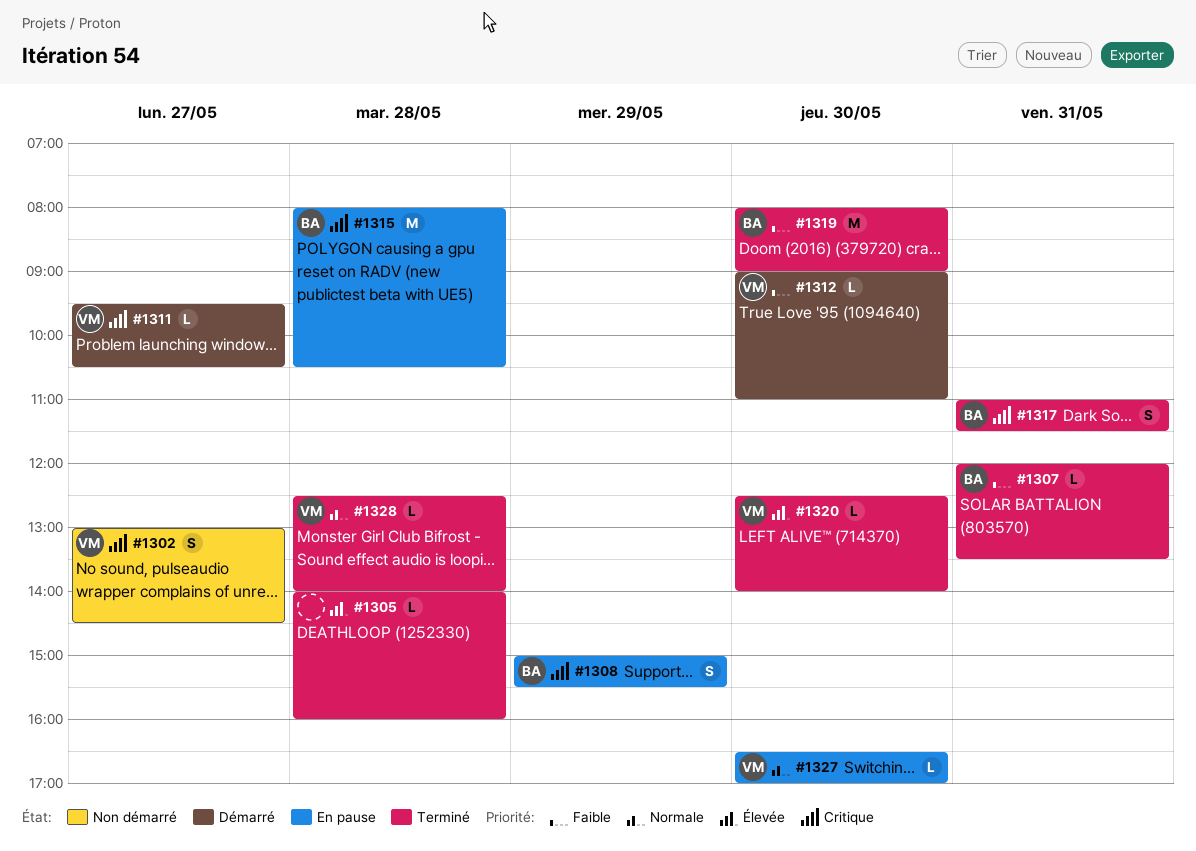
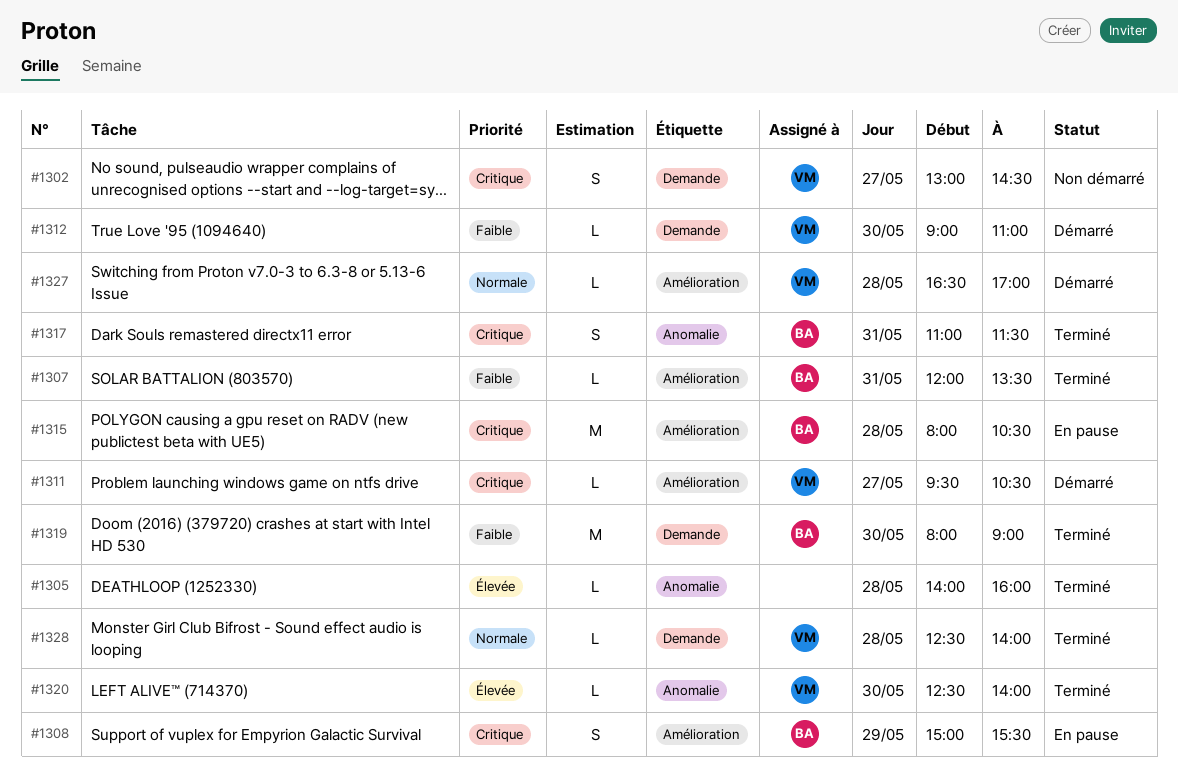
#1327, status: En pause -> Démarré
#1327, day: May 30 -> May 28

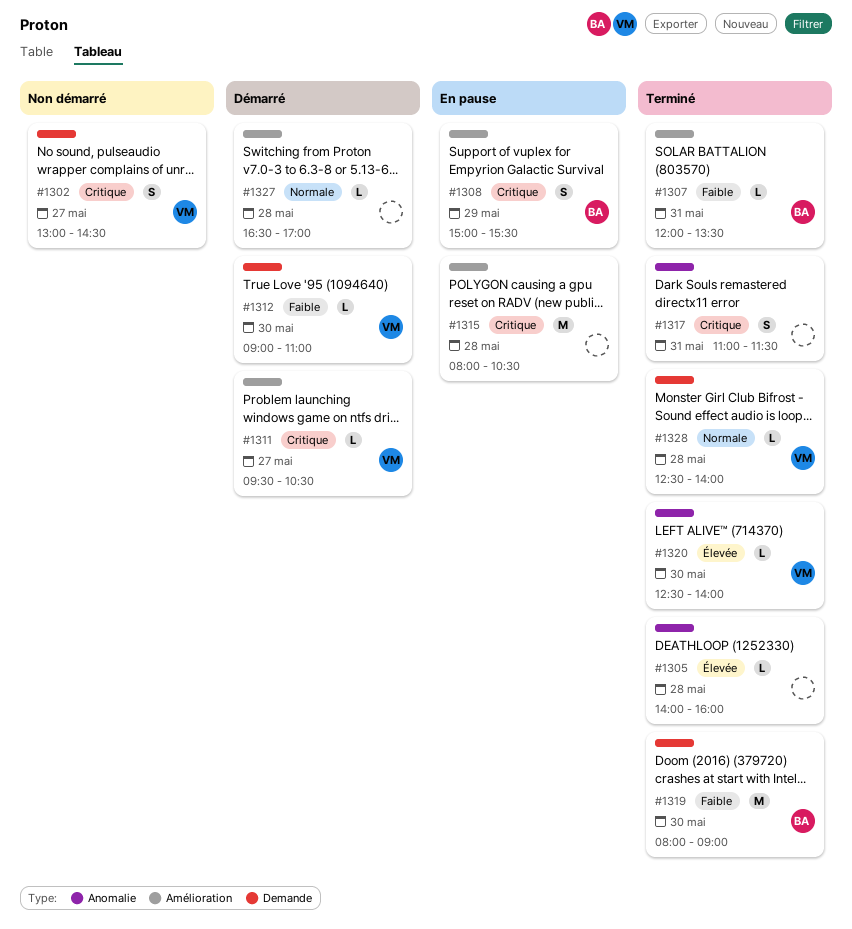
#1315, owner: BA -> none
#1317, owner: BA -> none
#1327, owner: VM -> none

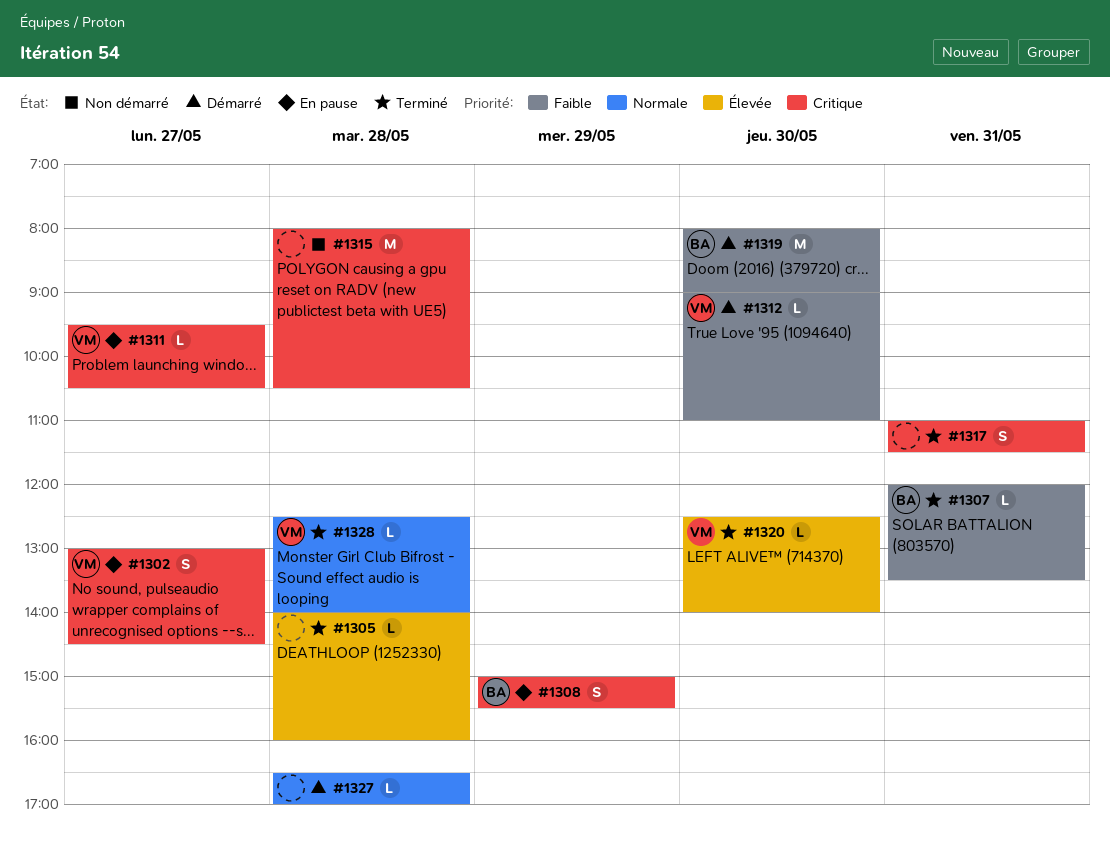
#1302, status: Non démarré -> En pause
#1311, status: Démarré -> En pause
#1315, status: En pause -> Non démarré
#1319, status: Terminé -> Démarré

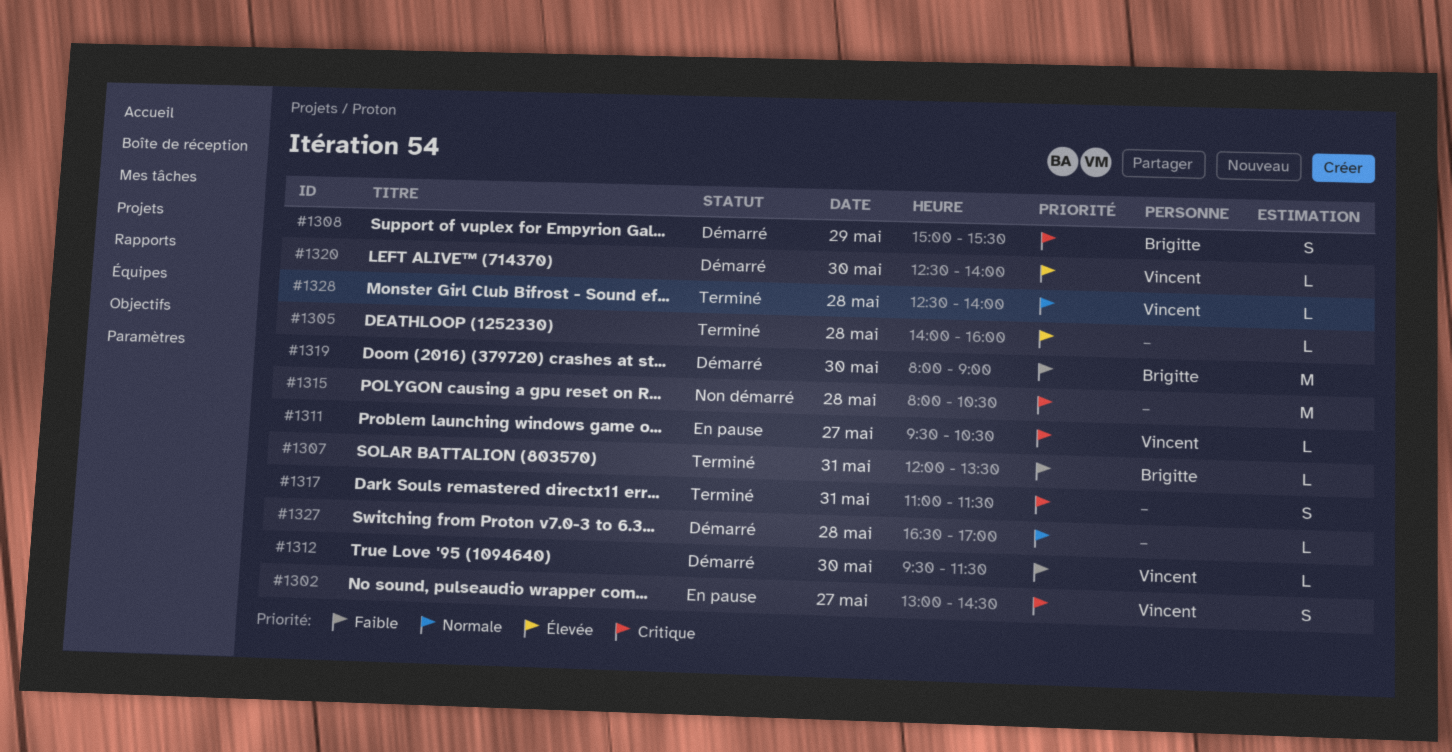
#1308, status: En pause -> Démarré
#1312, begins: 09:00 -> 09:30
#1312, ends: 11:00 -> 11:30
#1320, status: Terminé -> Démarré

